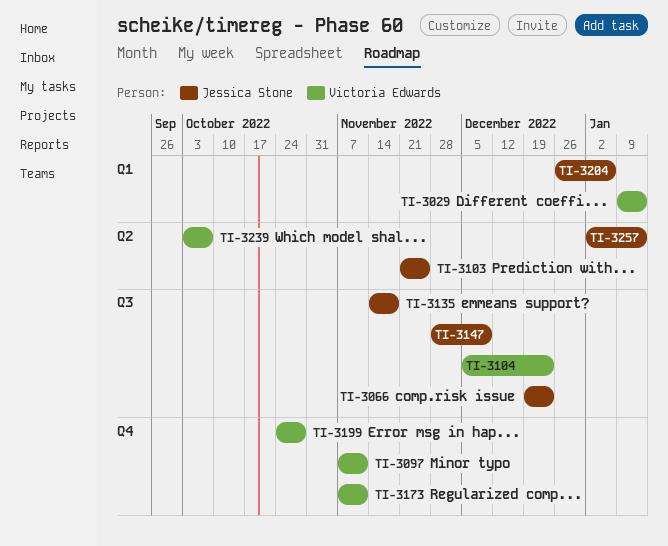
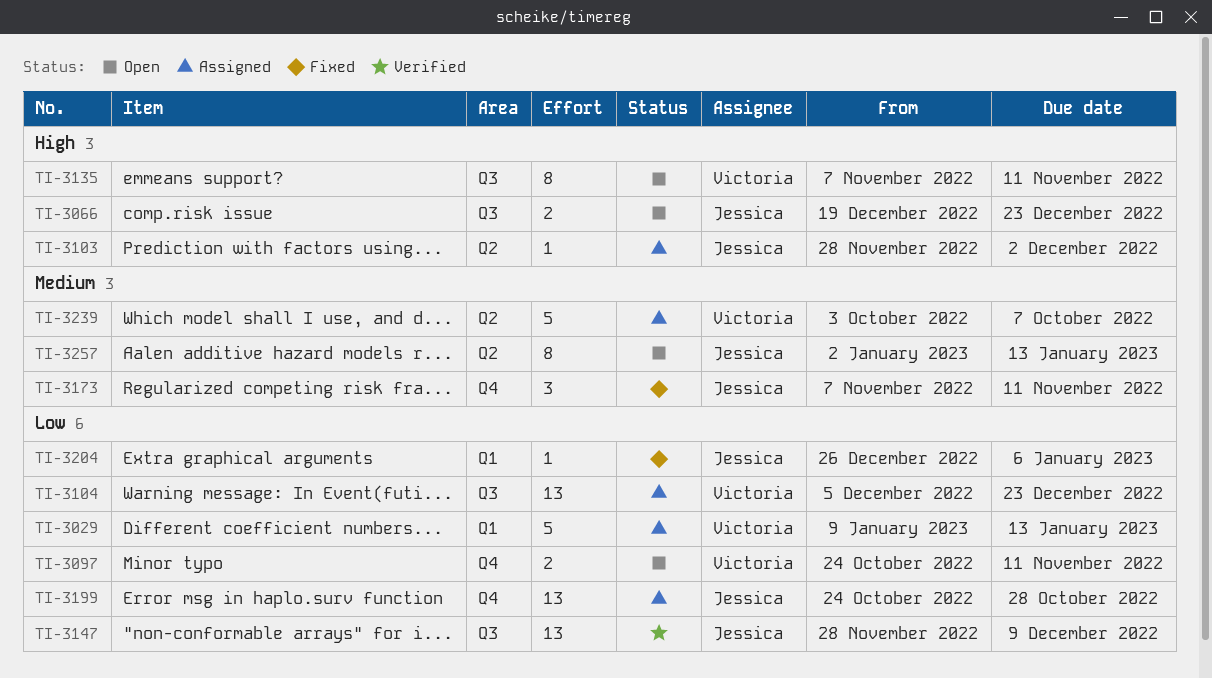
TI-3097, start: Nov 7 -> Oct 24
TI-3103, start: Nov 21 -> Nov 28
TI-3103, due: Nov 25 -> Dec 2
TI-3135, owner: Jessica Stone -> Victoria Edwards
TI-3135, start: Nov 14 -> Nov 7
TI-3135, due: Nov 18 -> Nov 11
TI-3173, owner: Victoria Edwards -> Jessica Stone
TI-3199, owner: Victoria Edwards -> Jessica Stone

